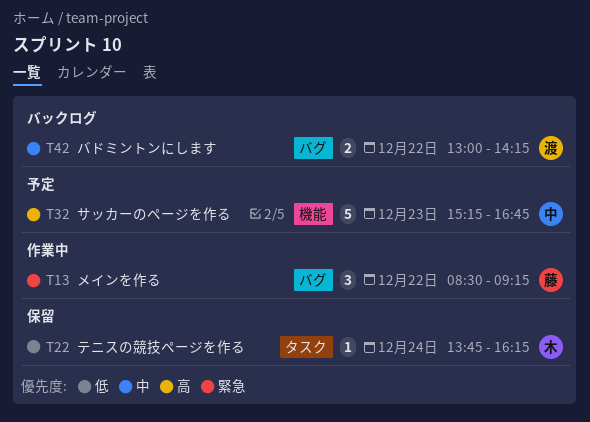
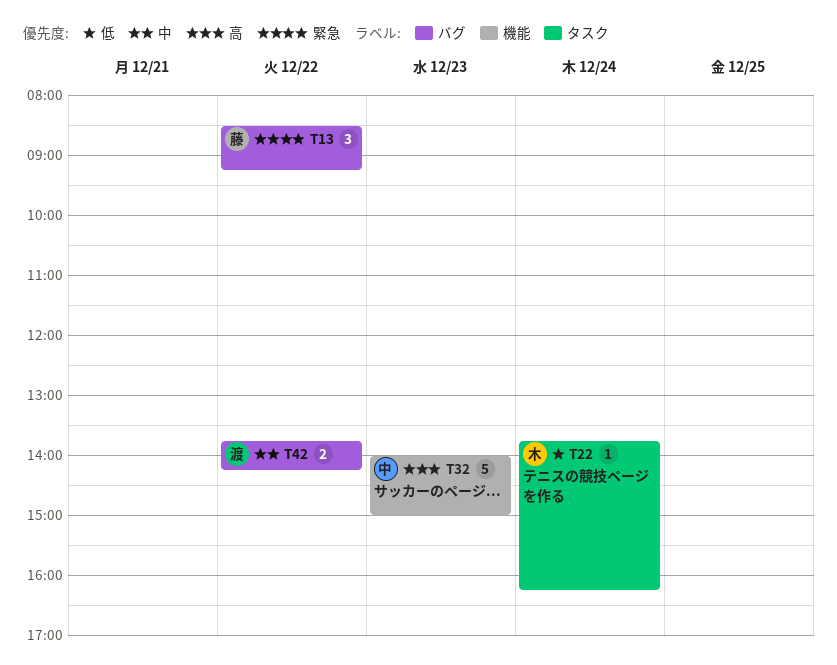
T32, begins: 15:15 -> 14:00
T32, ends: 16:45 -> 15:00
T42, begins: 13:00 -> 13:45

